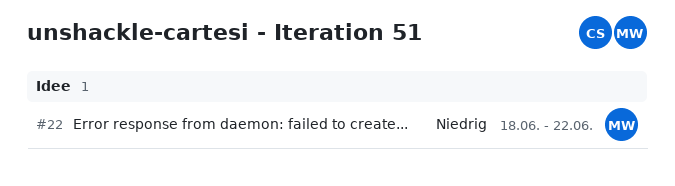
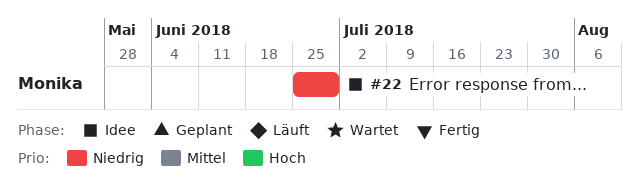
#22, start: Jun 18 -> Jun 25
#22, due: Jun 22 -> Jun 29

